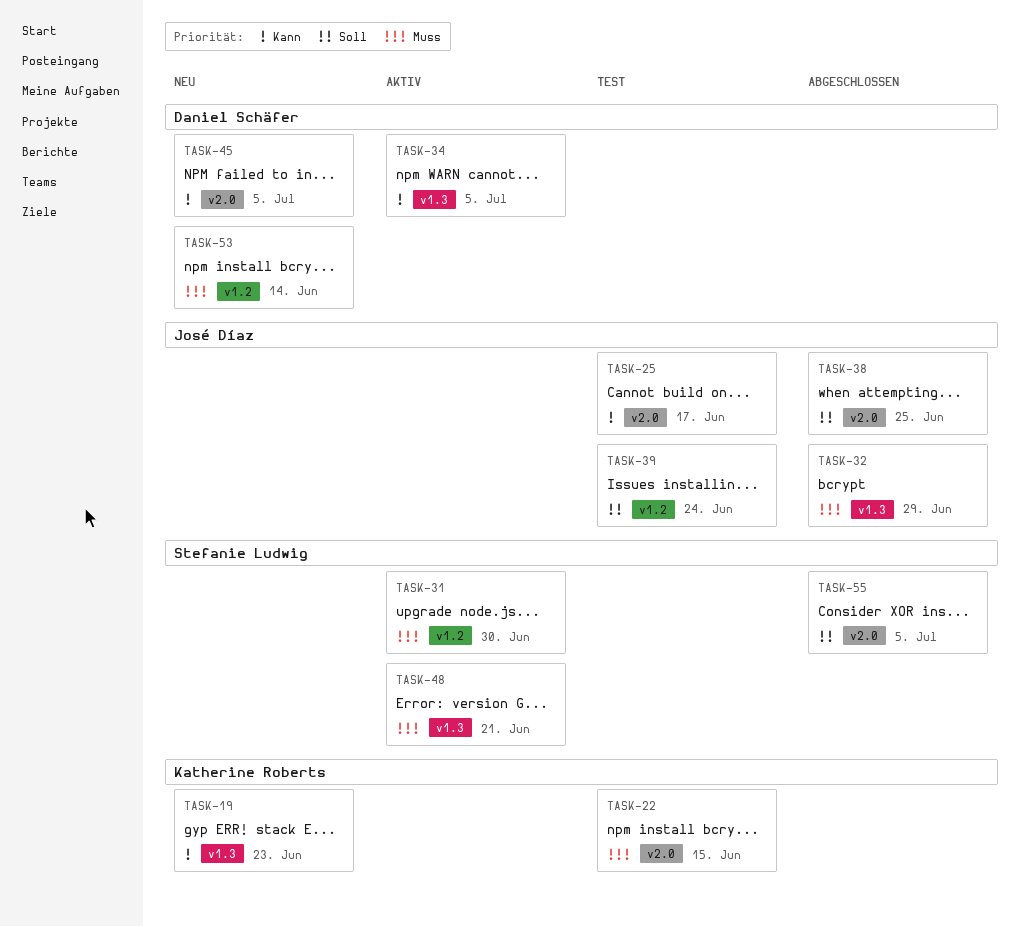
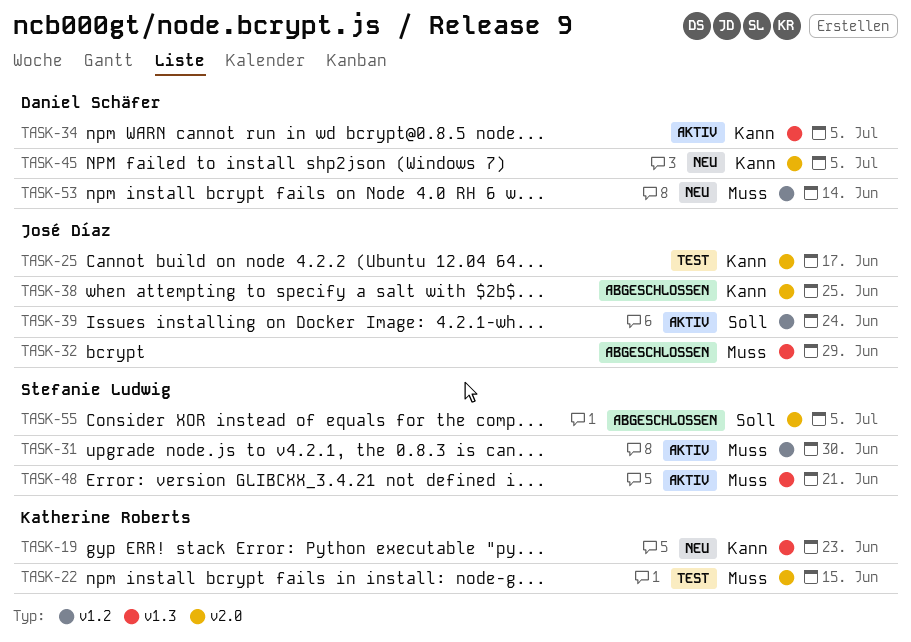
TASK-38, priority: Soll -> Kann
TASK-39, status: Test -> Aktiv

